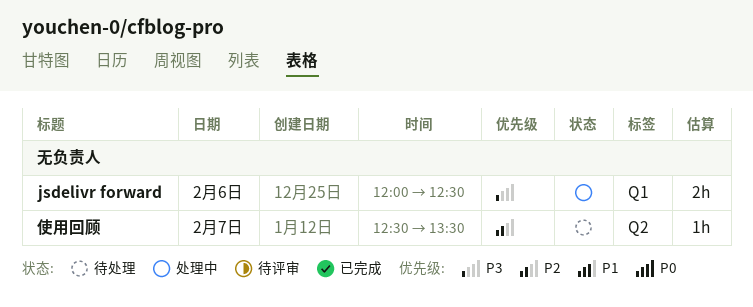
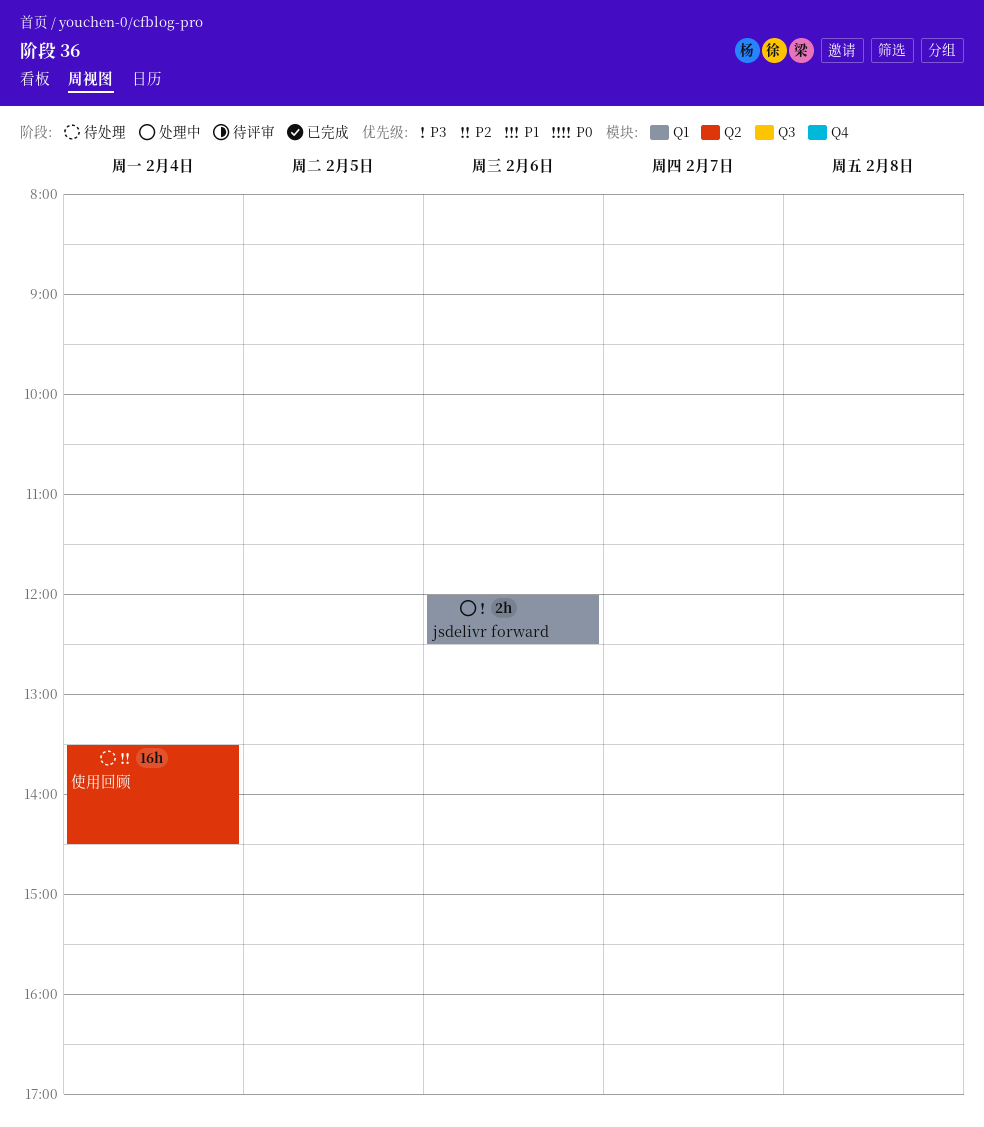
使用回顾, estimate: 1h -> 16h
使用回顾, day: Feb 7 -> Feb 4
使用回顾, begins: 12:30 -> 13:30
使用回顾, ends: 13:30 -> 14:30

